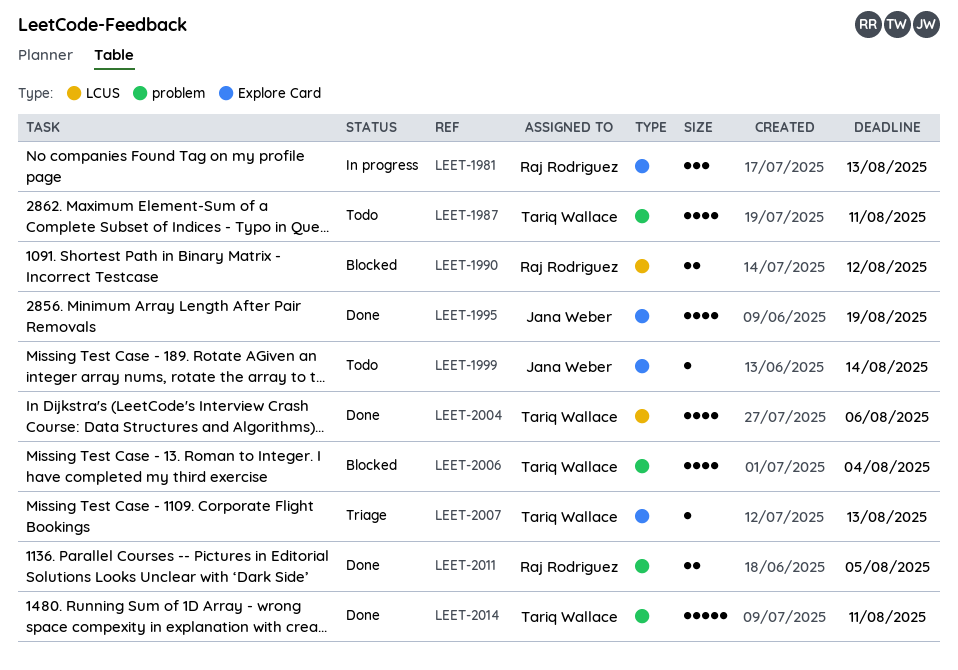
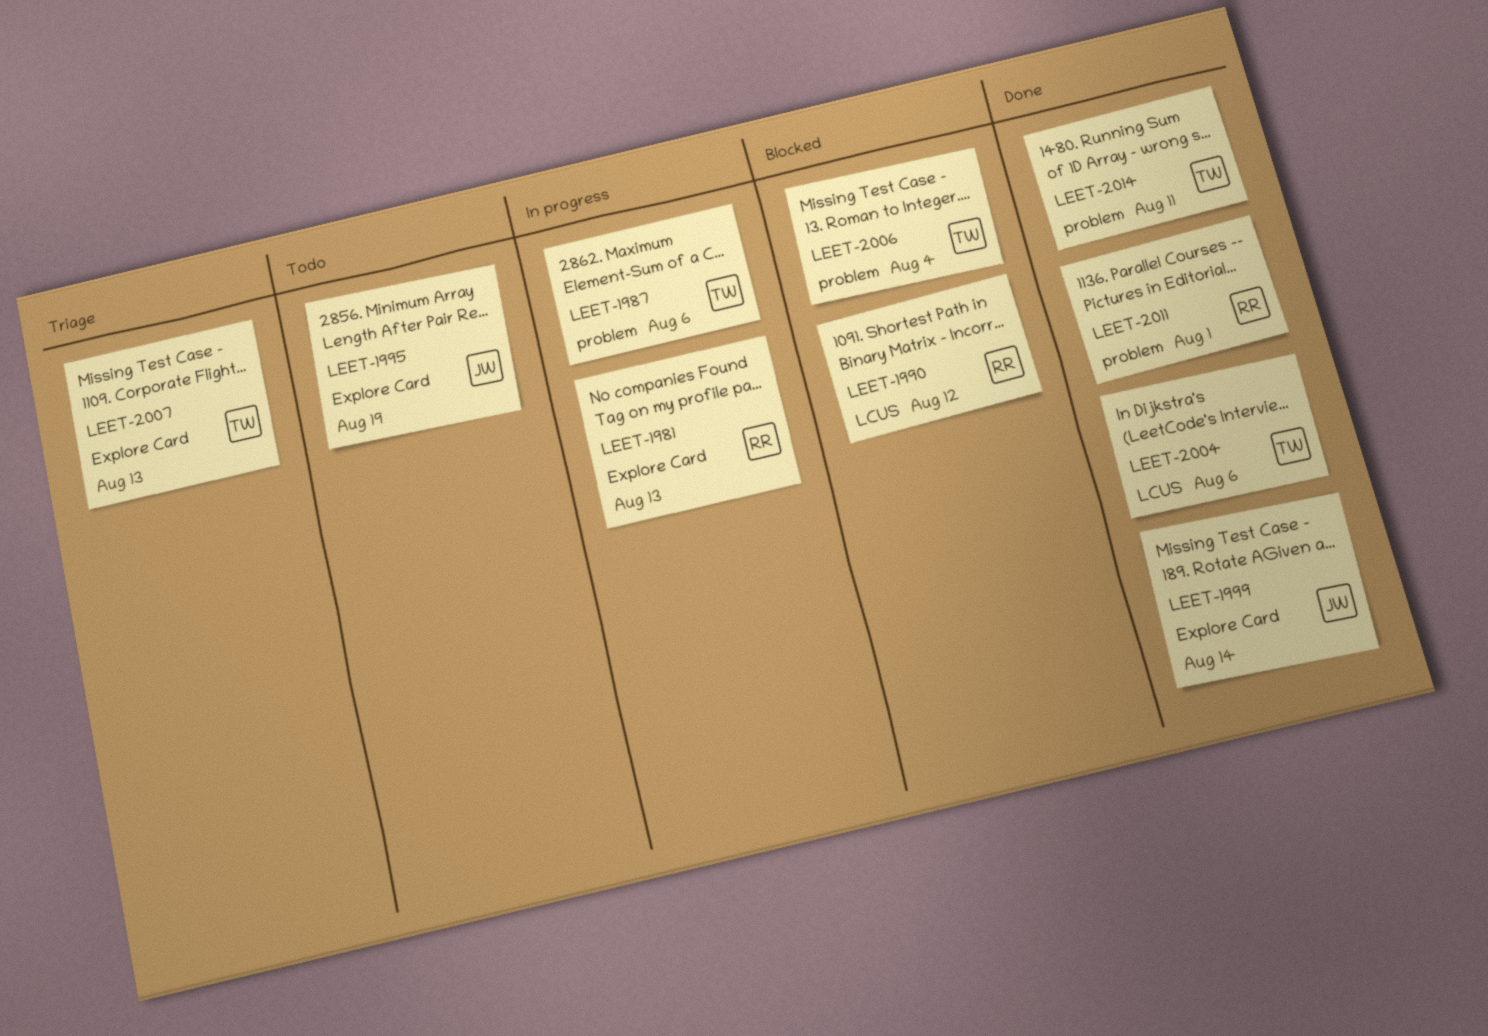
LEET-1987, status: Todo -> In progress
LEET-1987, due: Aug 11 -> Aug 6
LEET-1995, status: Done -> Todo
LEET-1999, status: Todo -> Done
LEET-2011, due: Aug 5 -> Aug 1

